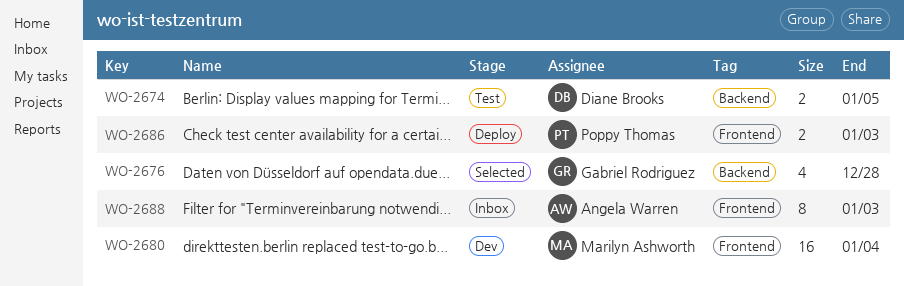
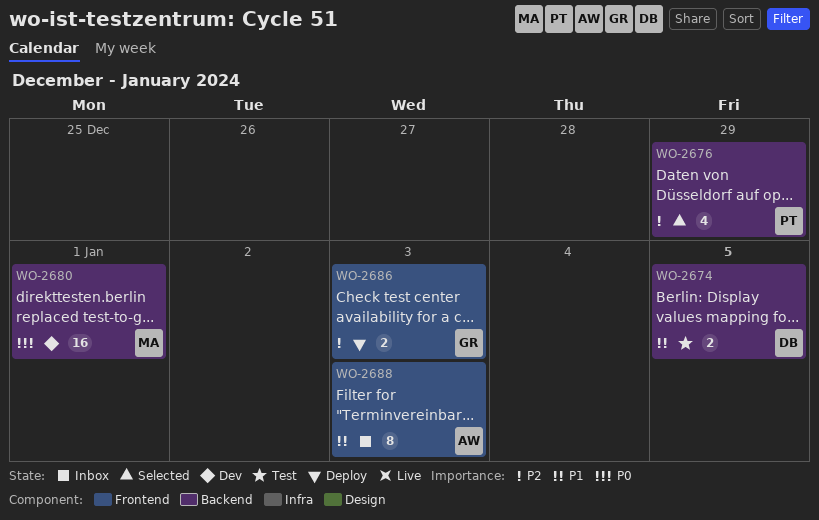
WO-2676, owner: Gabriel Rodriguez -> Poppy Thomas
WO-2676, due: Dec 28 -> Dec 29
WO-2680, label: Frontend -> Backend
WO-2680, due: Jan 4 -> Jan 1
WO-2686, owner: Poppy Thomas -> Gabriel Rodriguez

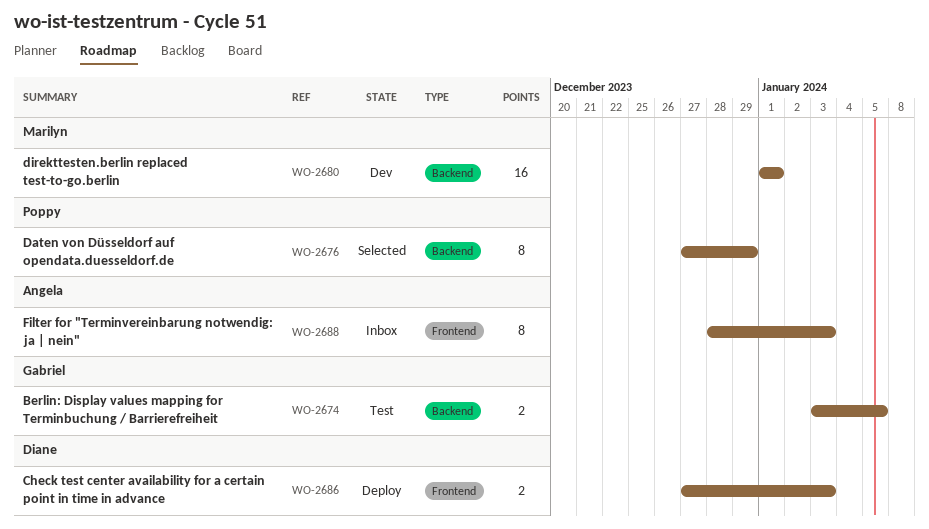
WO-2674, owner: Diane -> Gabriel
WO-2676, estimate: 4 -> 8
WO-2686, owner: Gabriel -> Diane

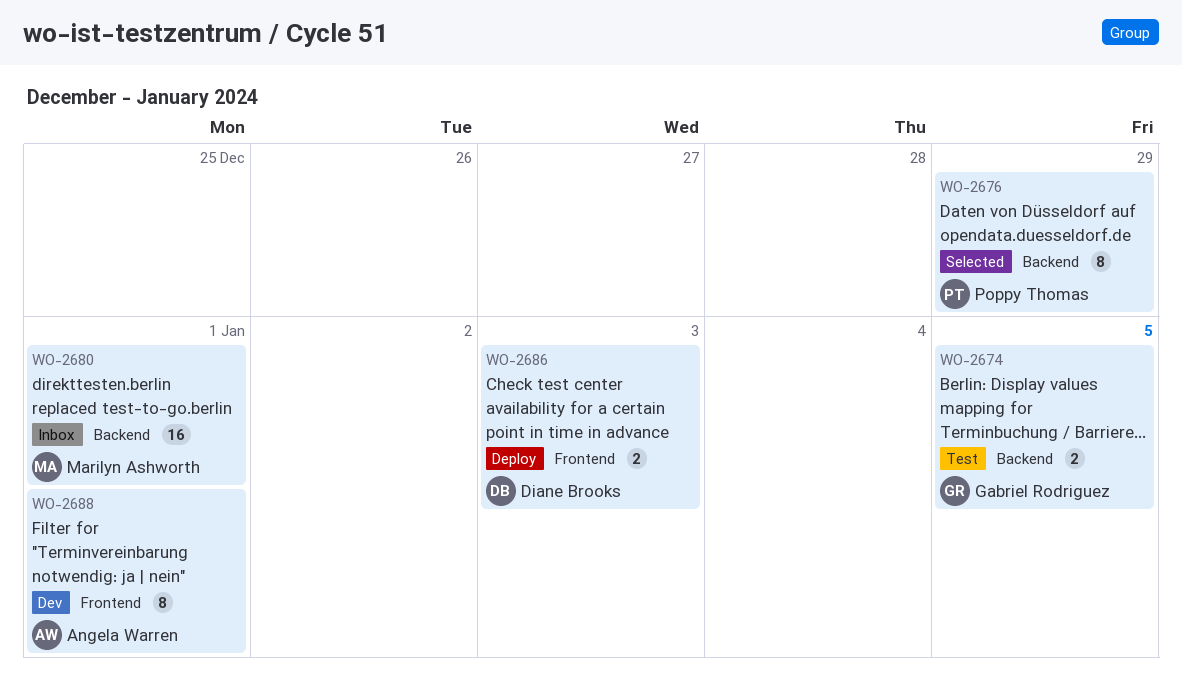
WO-2680, status: Dev -> Inbox
WO-2688, status: Inbox -> Dev
WO-2688, due: Jan 3 -> Jan 1

